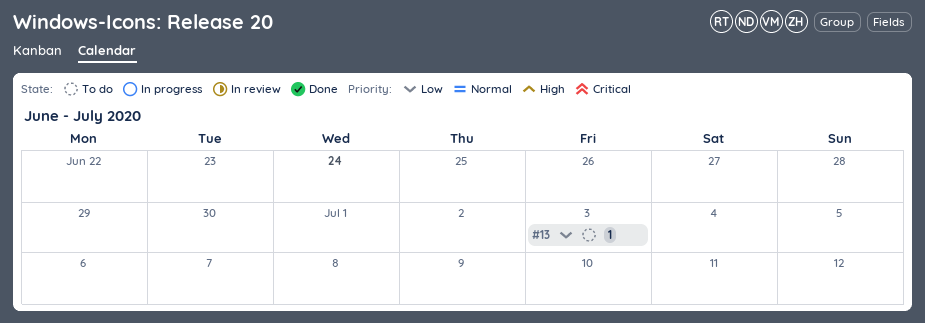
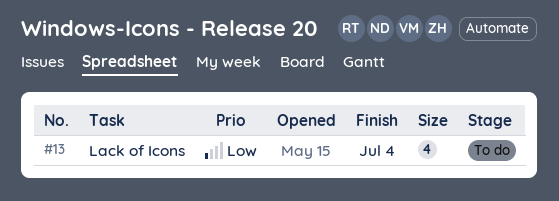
#13, estimate: 1 -> 4
#13, due: Jul 3 -> Jul 4

